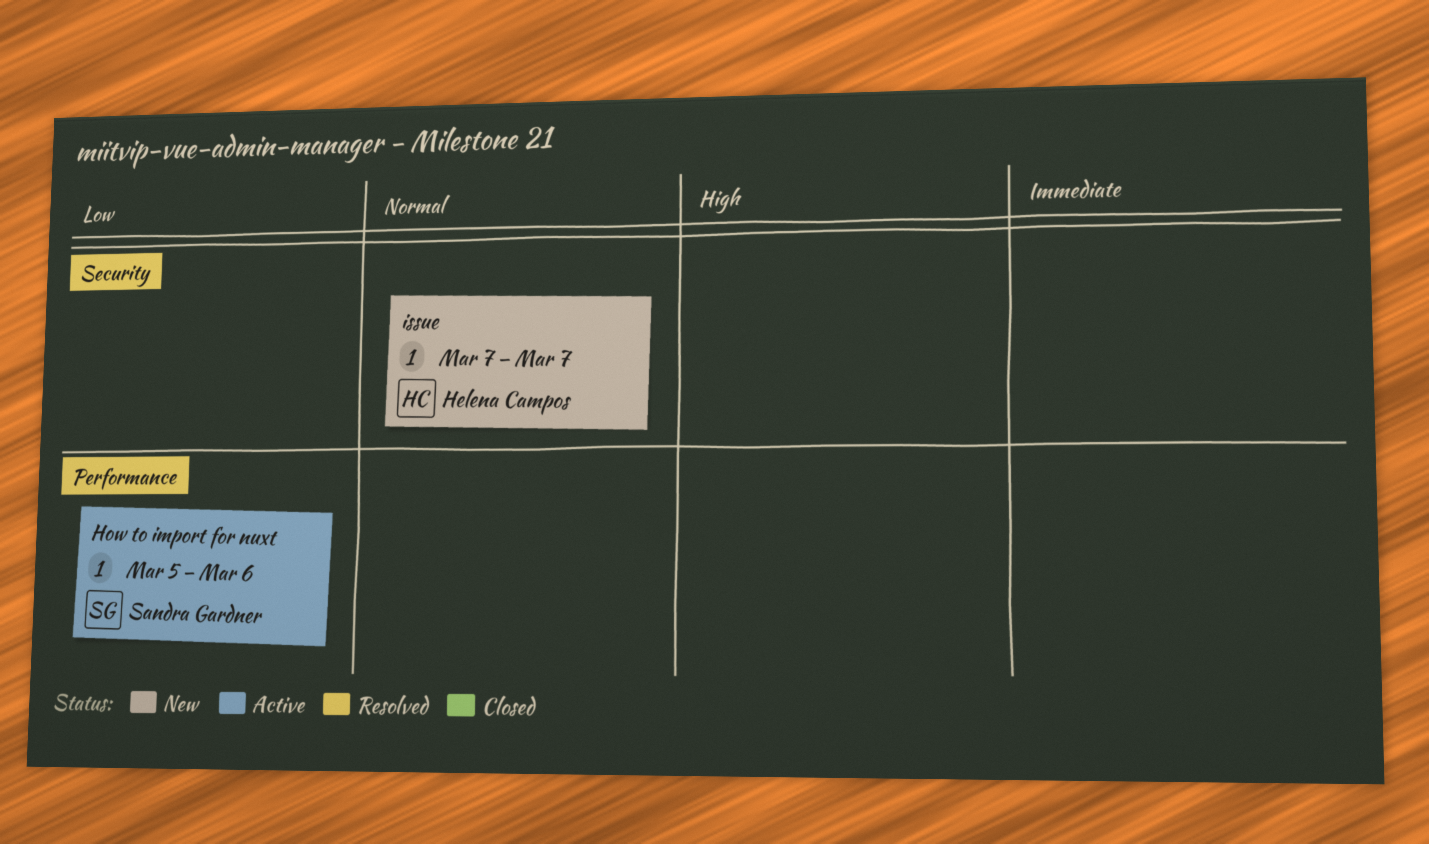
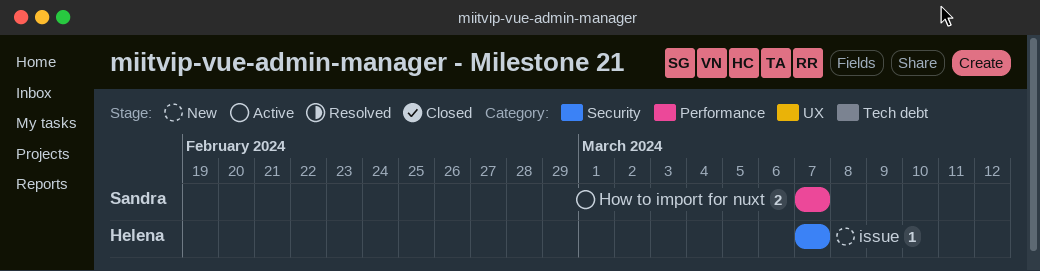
How to import for nuxt, estimate: 1 -> 2
How to import for nuxt, start: Mar 5 -> Mar 7
How to import for nuxt, due: Mar 6 -> Mar 7

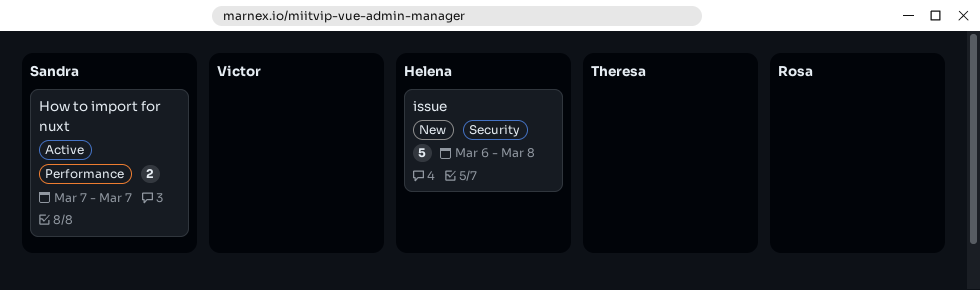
issue, estimate: 1 -> 5
issue, start: Mar 7 -> Mar 6
issue, due: Mar 7 -> Mar 8

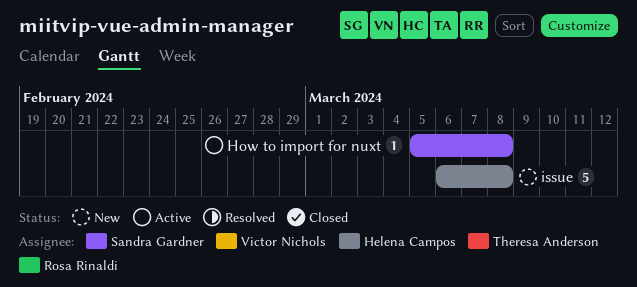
How to import for nuxt, estimate: 2 -> 1
How to import for nuxt, start: Mar 7 -> Mar 5
How to import for nuxt, due: Mar 7 -> Mar 8

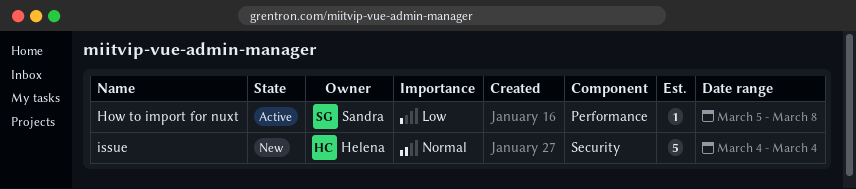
issue, start: Mar 6 -> Mar 4
issue, due: Mar 8 -> Mar 4

